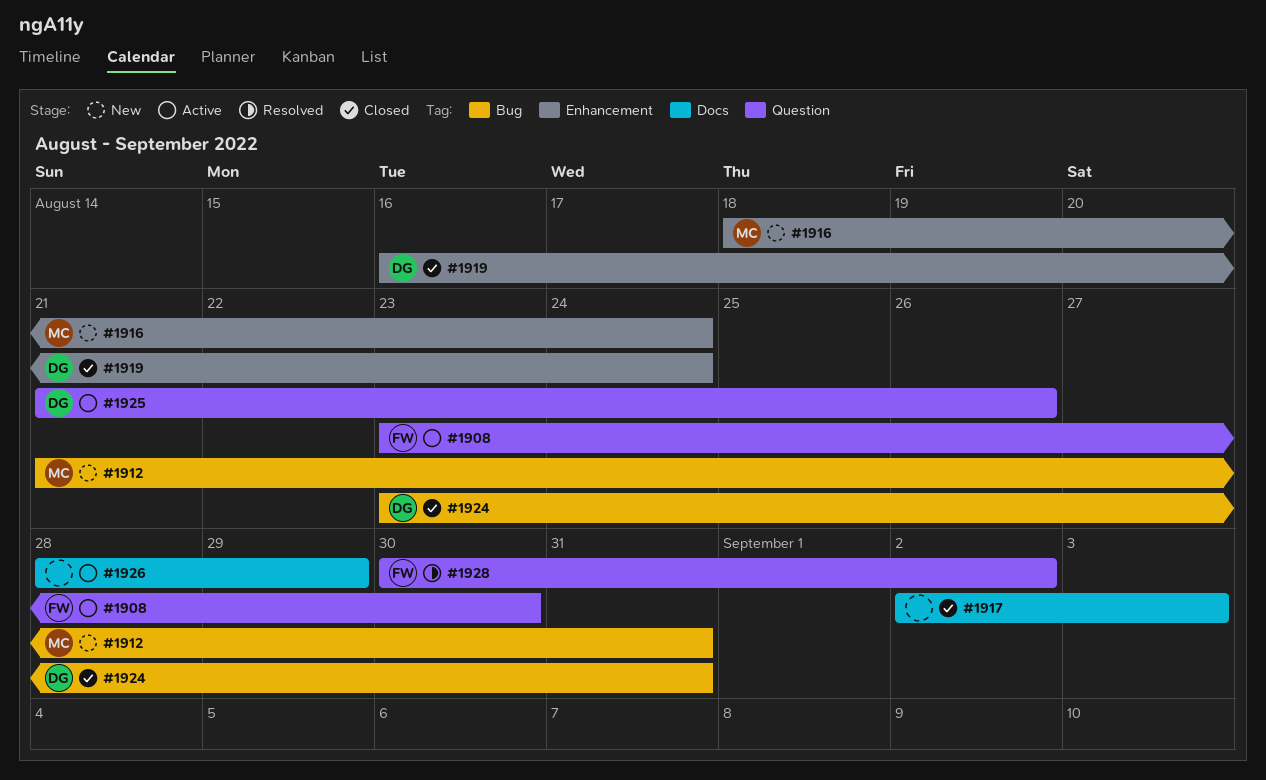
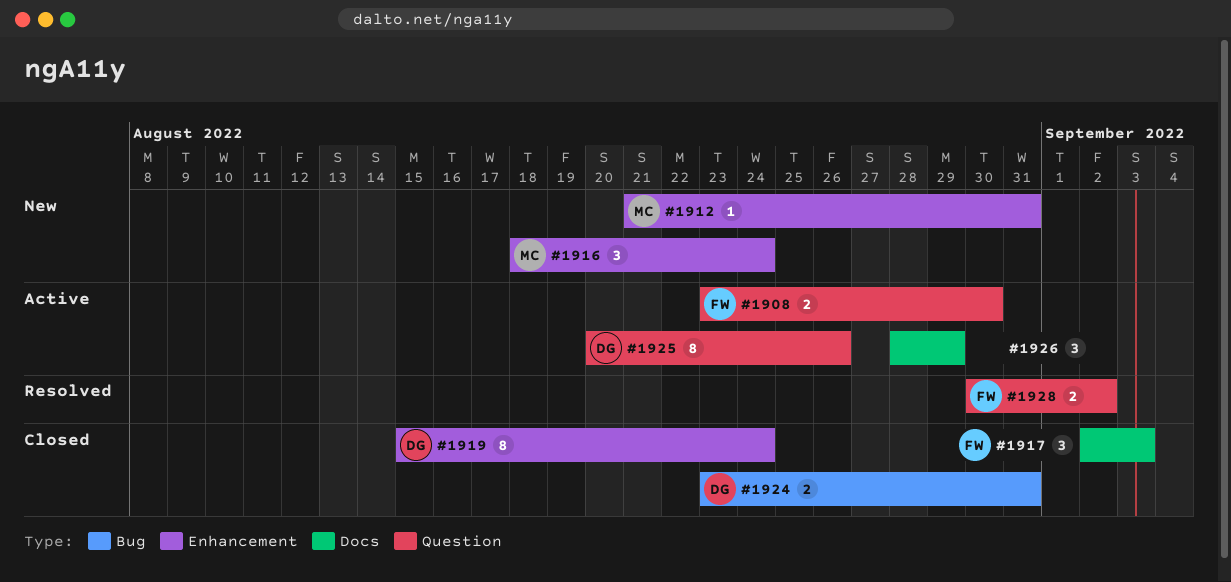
#1912, label: Bug -> Enhancement
#1917, owner: none -> FW
#1919, start: Aug 16 -> Aug 15
#1925, start: Aug 21 -> Aug 20

